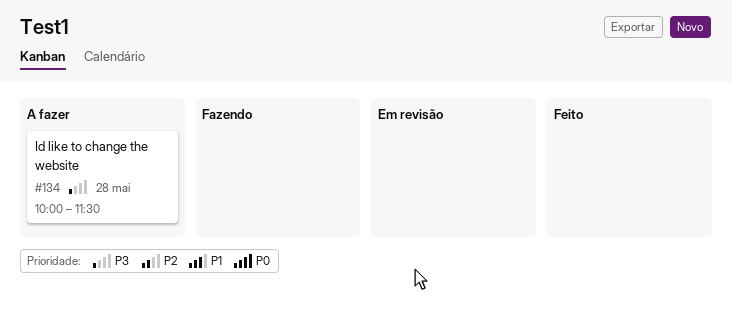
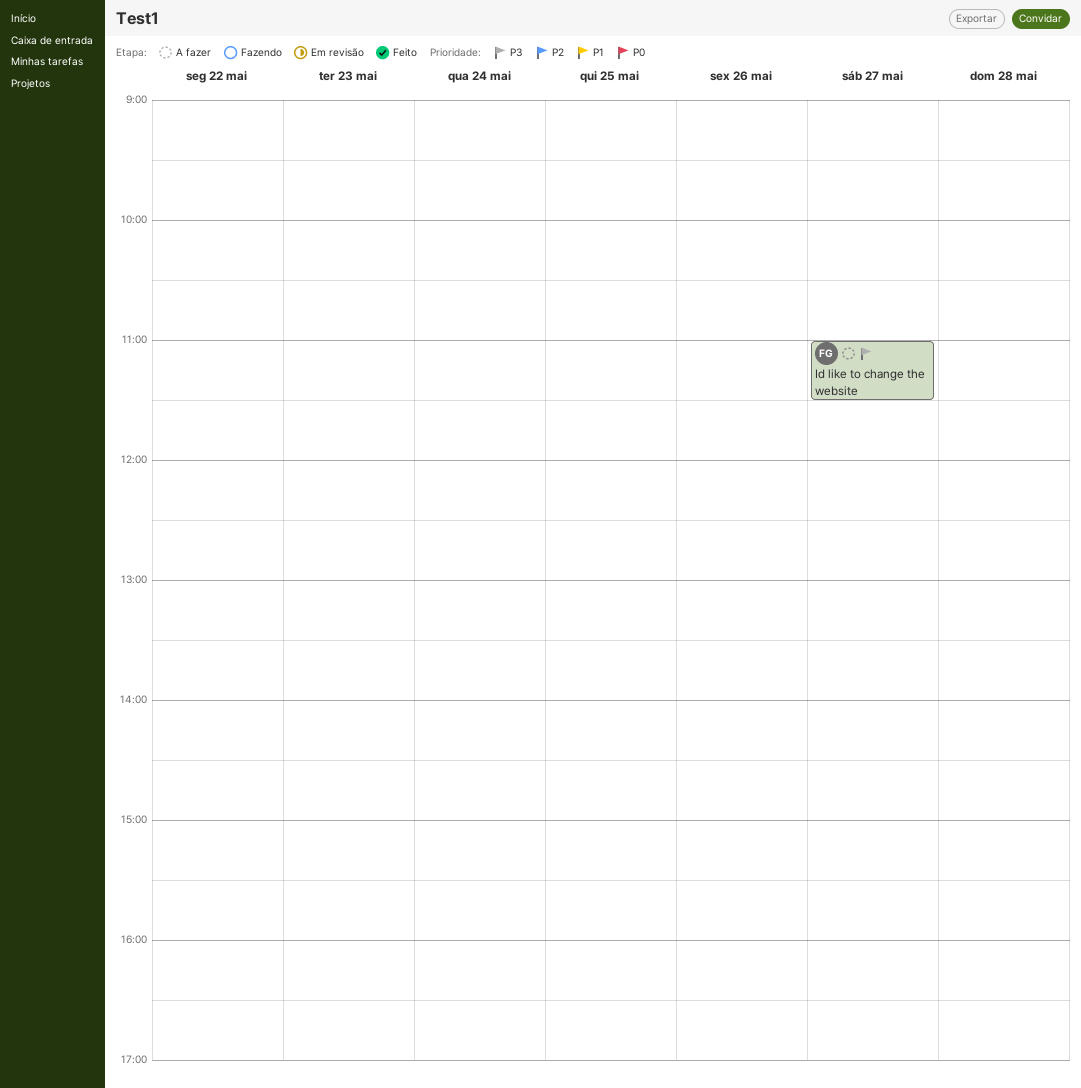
Id like to change the website, day: May 28 -> May 27
Id like to change the website, begins: 10:00 -> 11:00

